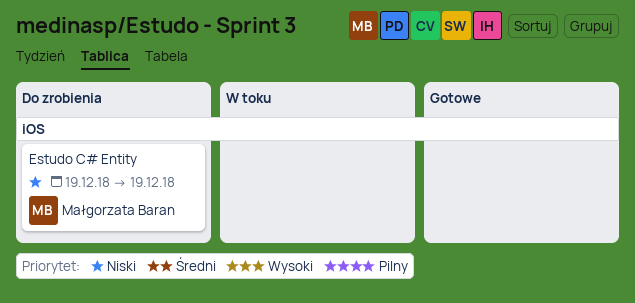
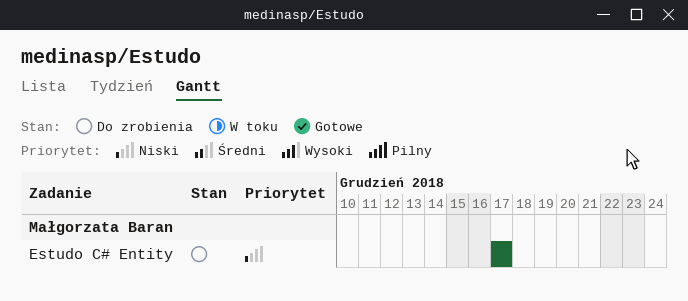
Estudo C# Entity, start: Dec 19 -> Dec 17
Estudo C# Entity, due: Dec 19 -> Dec 17

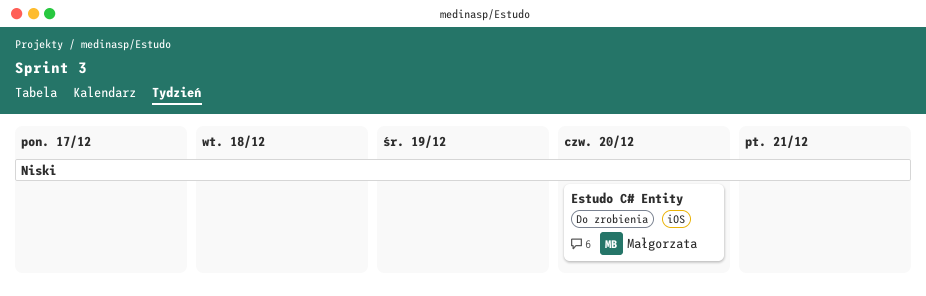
Estudo C# Entity, due: Dec 17 -> Dec 20

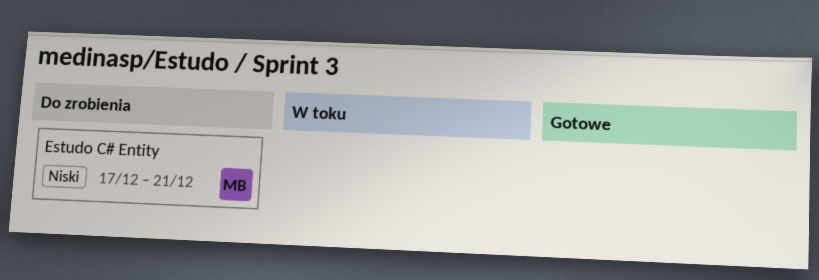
Estudo C# Entity, due: Dec 20 -> Dec 21

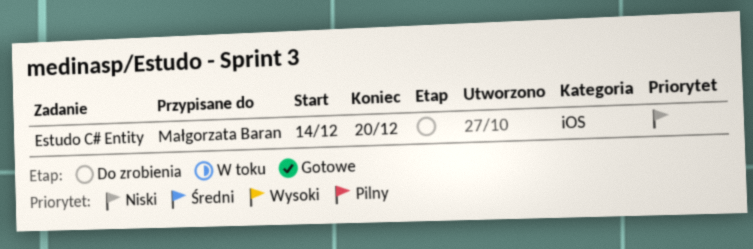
Estudo C# Entity, start: Dec 17 -> Dec 14
Estudo C# Entity, due: Dec 21 -> Dec 20

